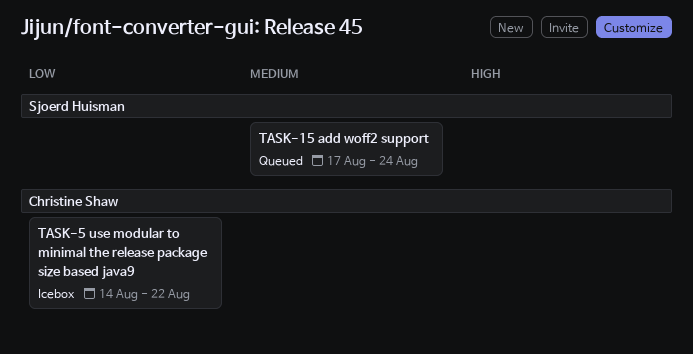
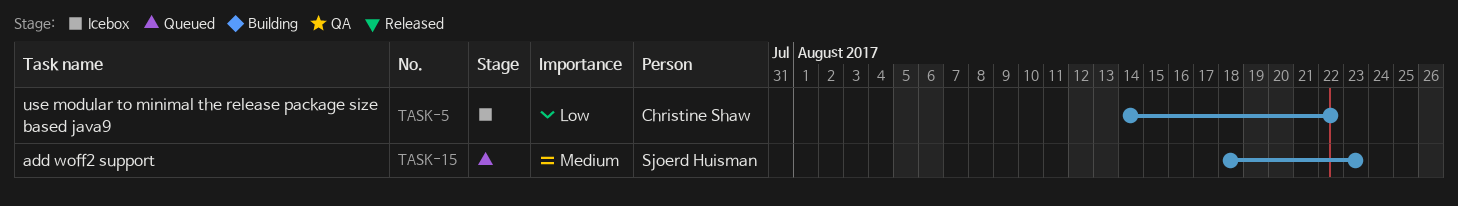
TASK-15, start: Aug 17 -> Aug 18
TASK-15, due: Aug 24 -> Aug 23

